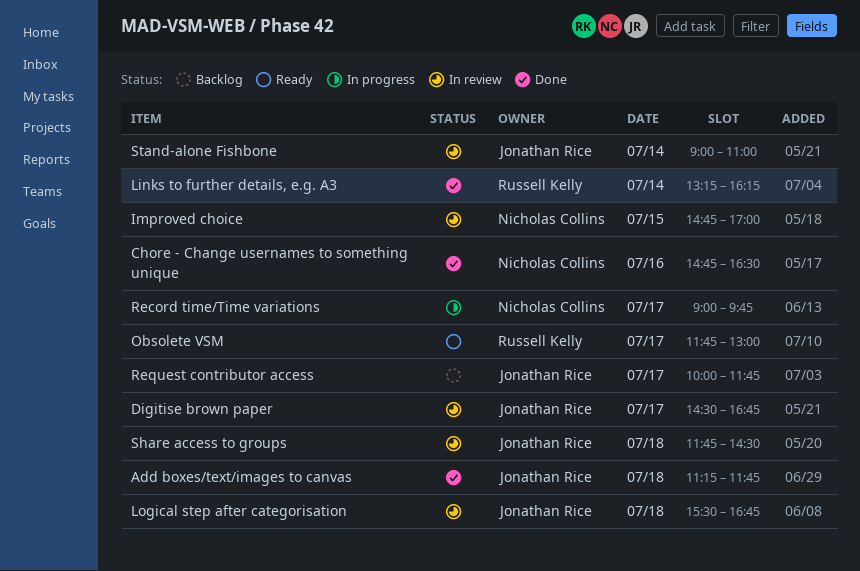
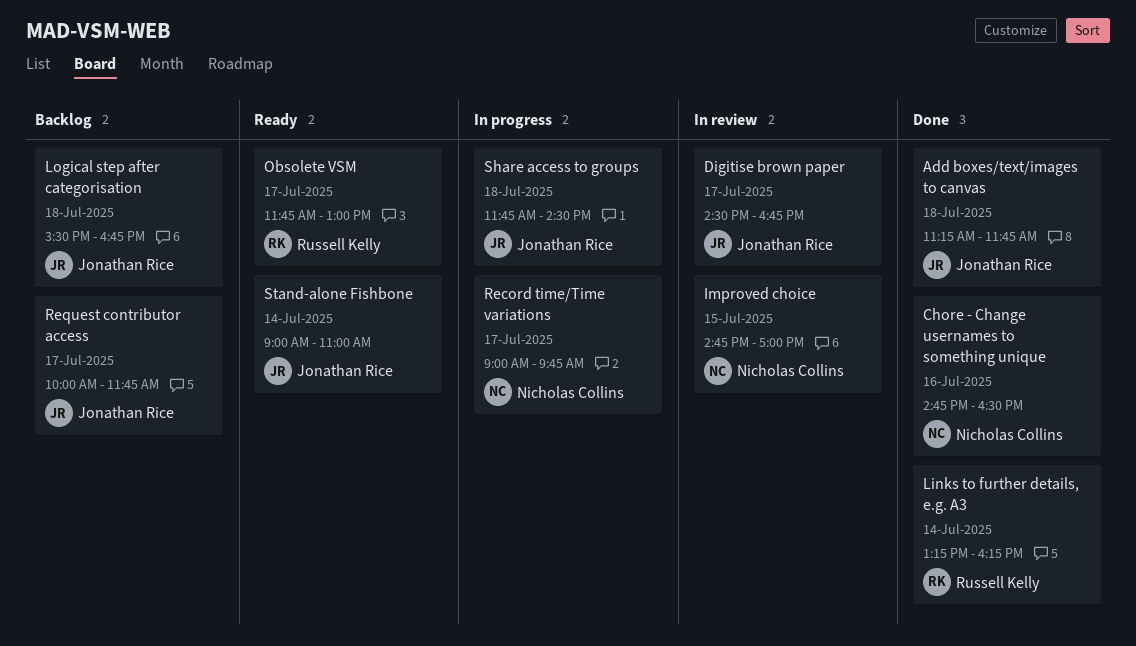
Logical step after categorisation, status: In review -> Backlog
Share access to groups, status: In review -> In progress
Stand-alone Fishbone, status: In review -> Ready

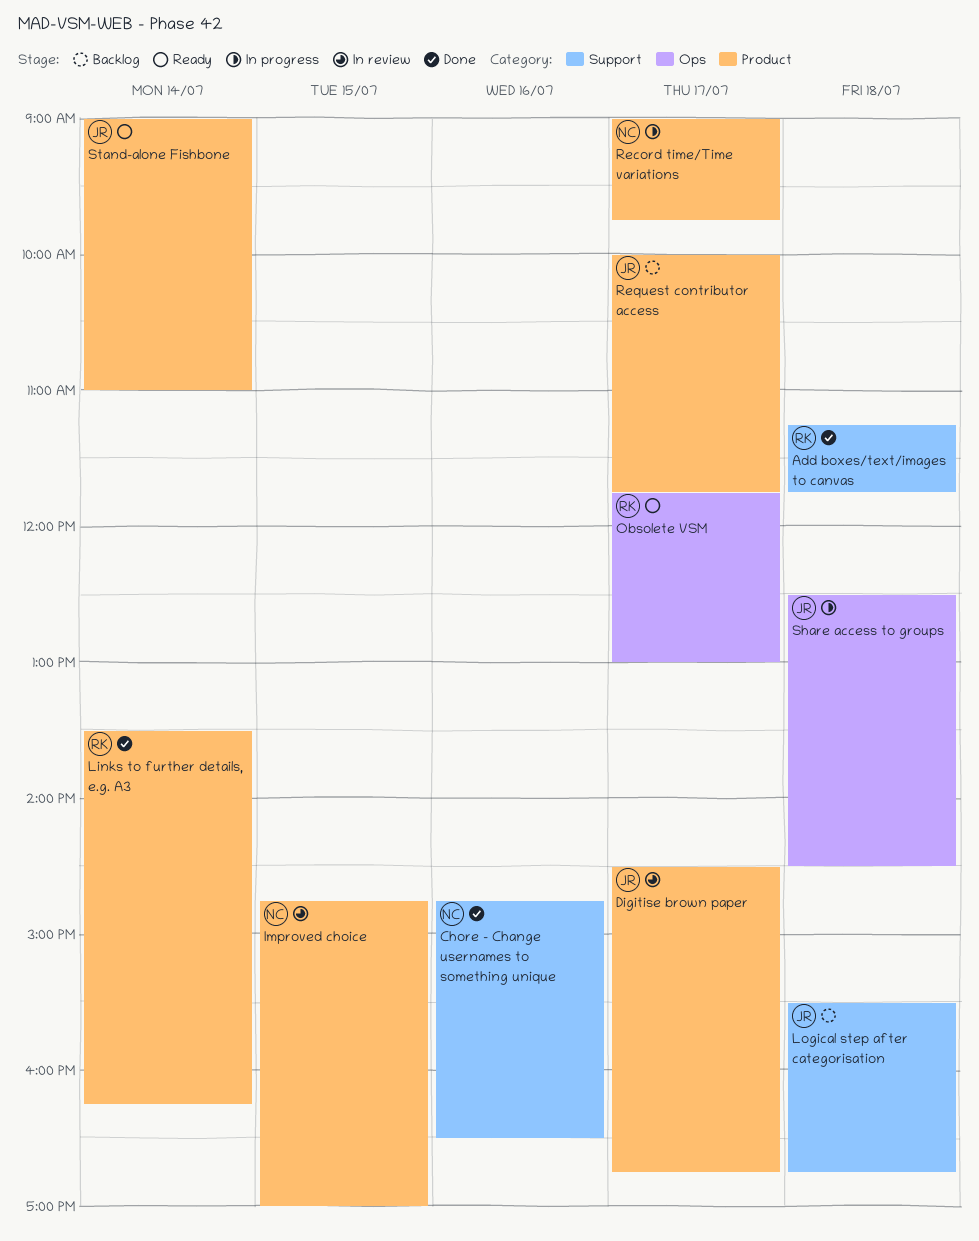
Add boxes/text/images to canvas, owner: Jonathan Rice -> Russell Kelly
Links to further details, e.g. A3, begins: 13:15 -> 13:30
Share access to groups, begins: 11:45 -> 12:30

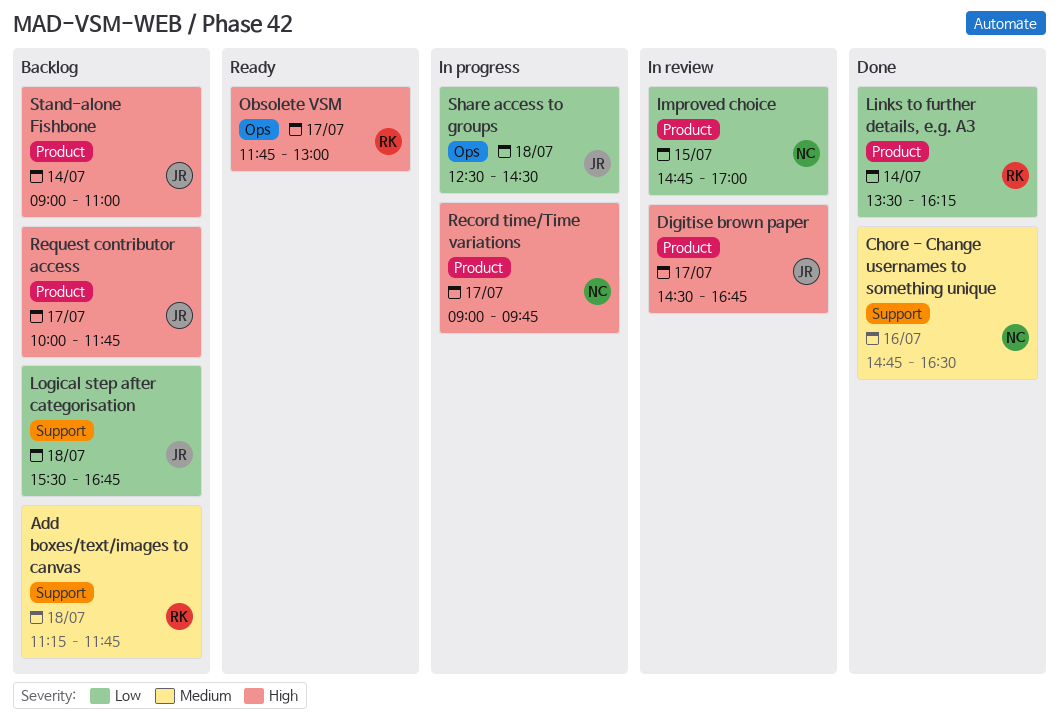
Add boxes/text/images to canvas, status: Done -> Backlog
Stand-alone Fishbone, status: Ready -> Backlog

